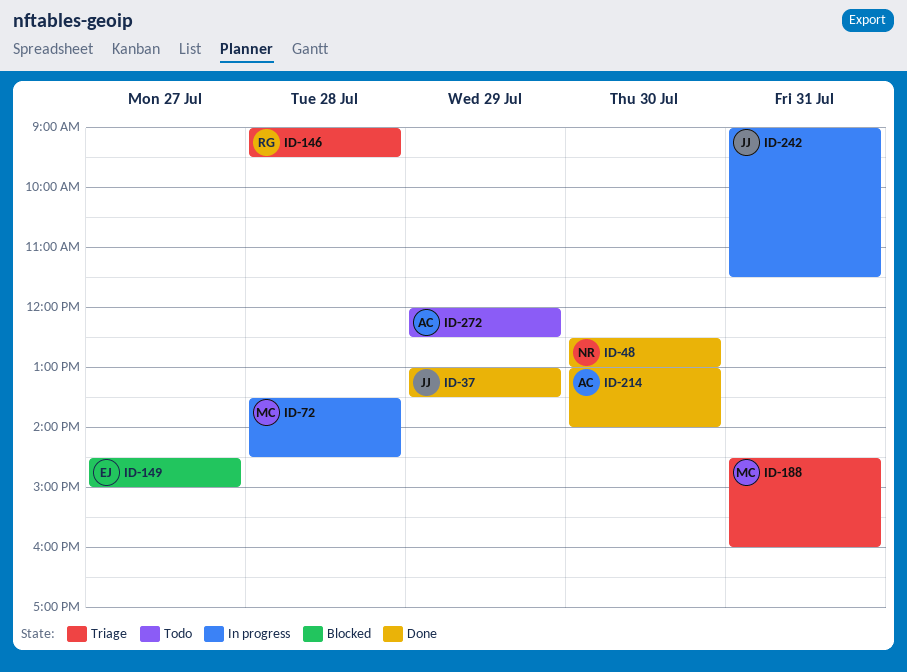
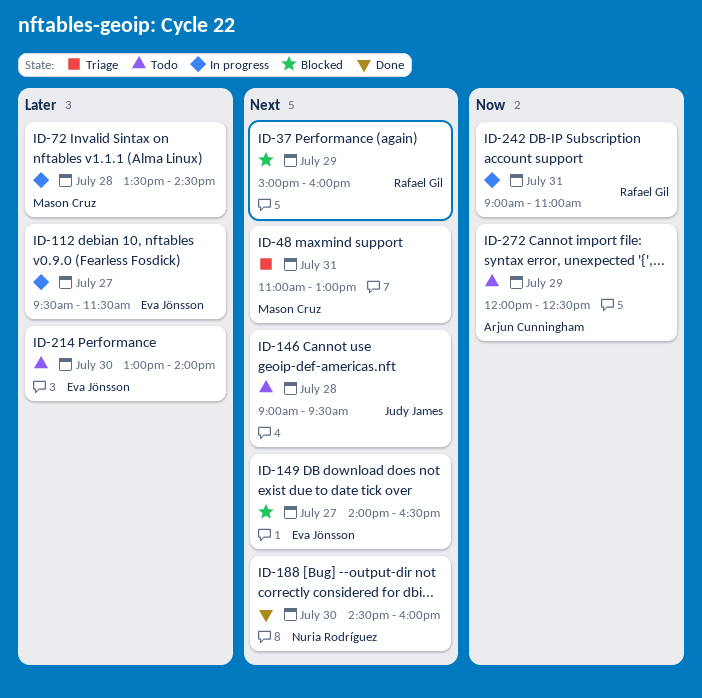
ID-37, status: Done -> Blocked
ID-37, owner: Judy James -> Rafael Gil
ID-37, begins: 13:00 -> 15:00
ID-37, ends: 13:30 -> 16:00
ID-48, status: Done -> Triage
ID-48, owner: Nuria Rodríguez -> Mason Cruz
ID-48, day: Jul 30 -> Jul 31
ID-48, begins: 12:30 -> 11:00
ID-112: none -> present
ID-146, status: Triage -> Todo
ID-146, owner: Rafael Gil -> Judy James
ID-149, begins: 14:30 -> 14:00
ID-149, ends: 15:00 -> 16:30
ID-188, status: Triage -> Done
ID-188, owner: Mason Cruz -> Nuria Rodríguez
ID-188, day: Jul 31 -> Jul 30
ID-214, status: Done -> Todo
ID-214, owner: Arjun Cunningham -> Eva Jönsson
ID-242, owner: Judy James -> Rafael Gil
ID-242, ends: 11:30 -> 11:00

